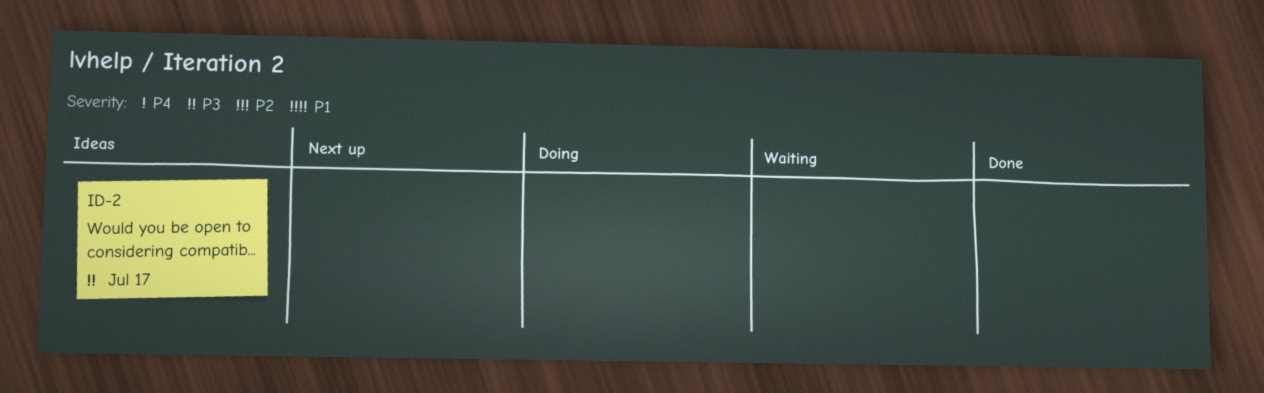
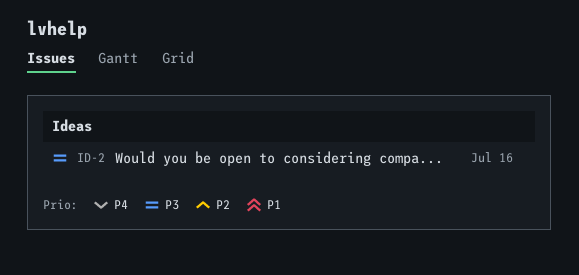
ID-2, due: Jul 17 -> Jul 16

